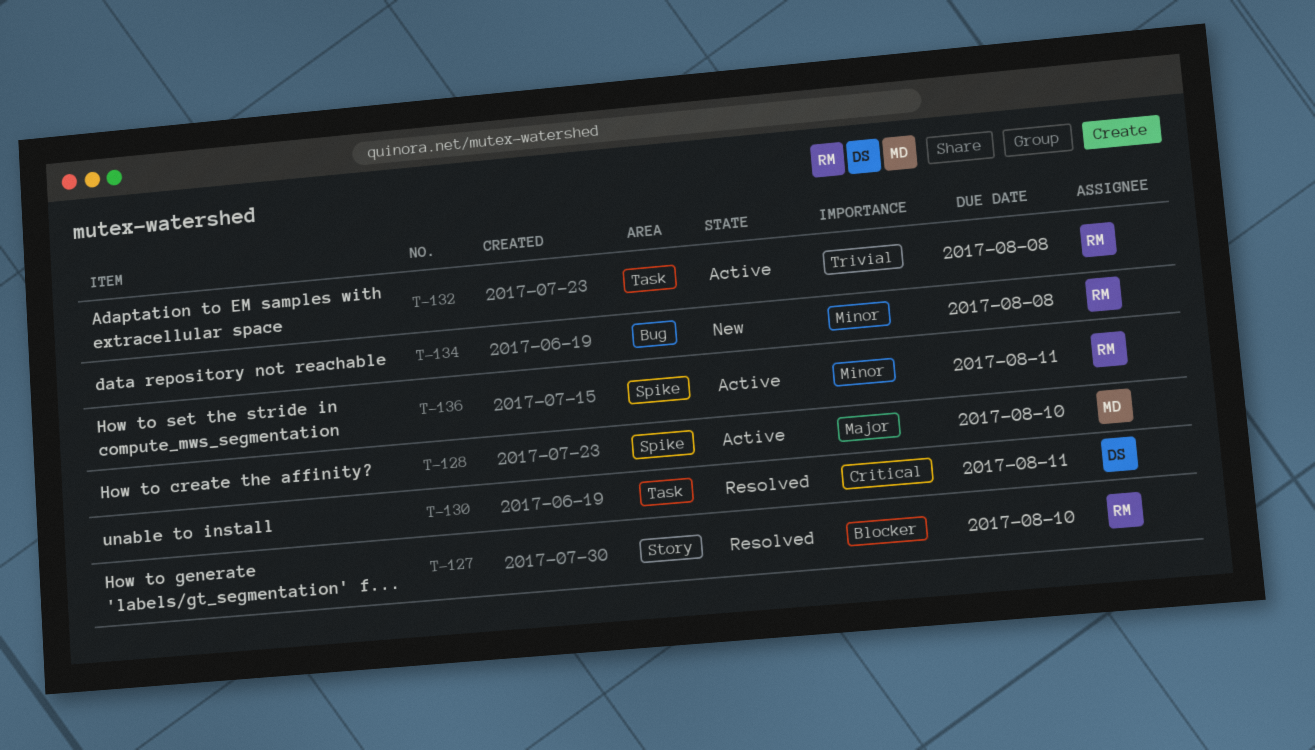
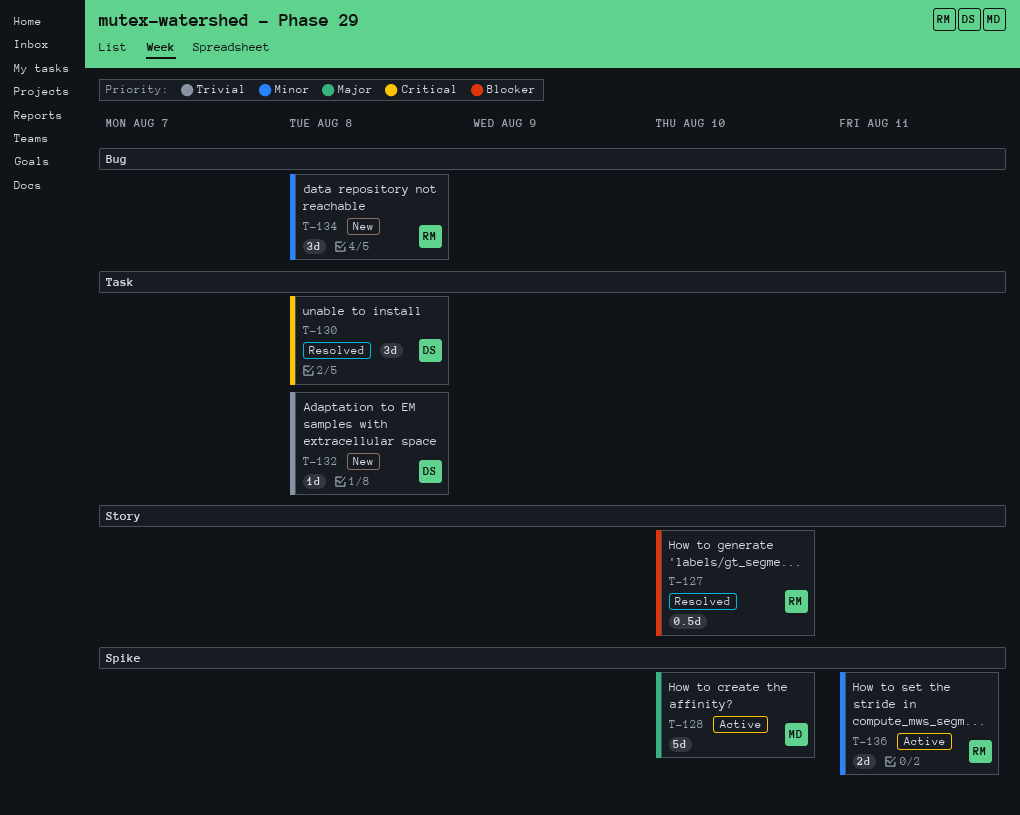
T-130, due: Aug 11 -> Aug 8
T-132, status: Active -> New
T-132, owner: RM -> DS

